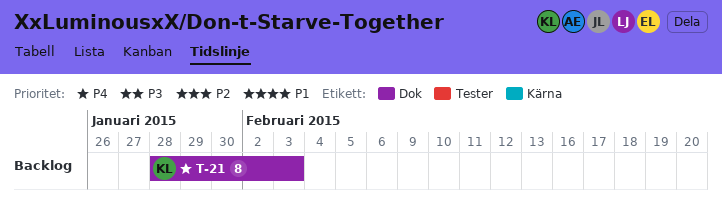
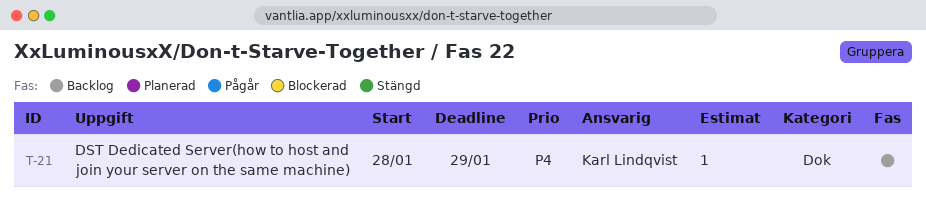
T-21, estimate: 8 -> 1
T-21, due: Feb 3 -> Jan 29

